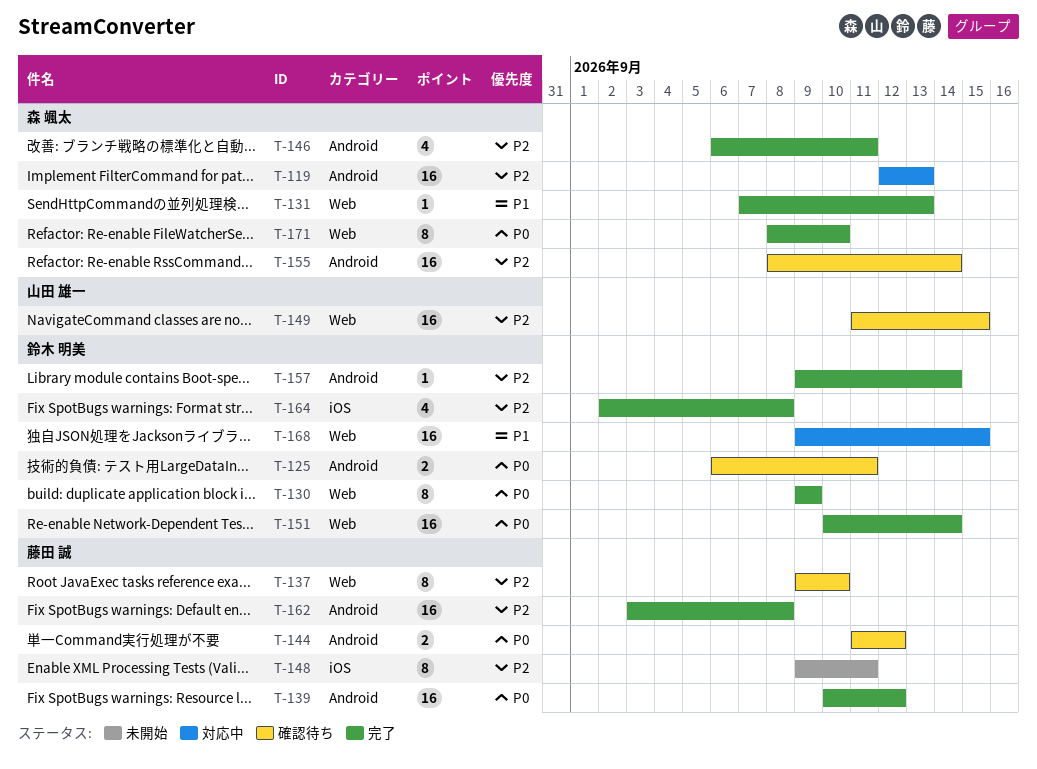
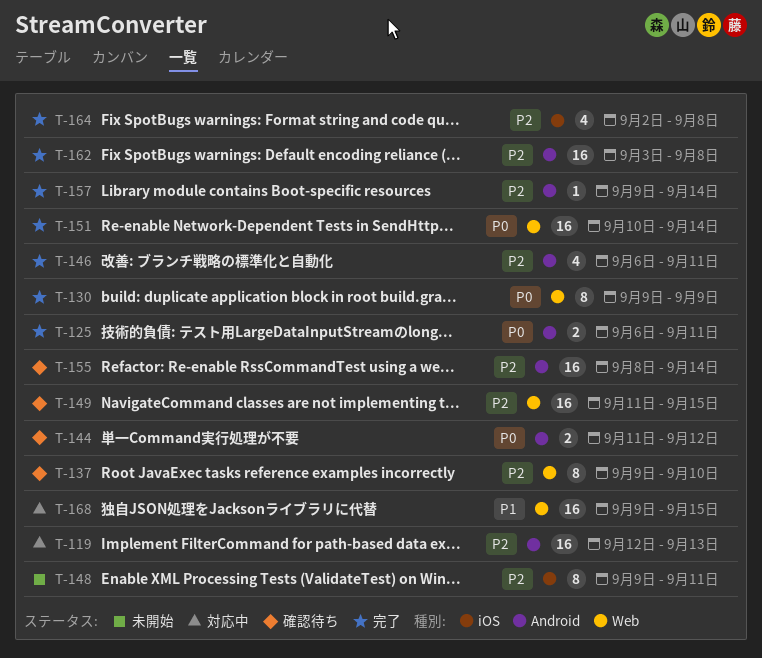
T-125, status: 確認待ち -> 完了
T-131: present -> none
T-139: present -> none
T-171: present -> none

